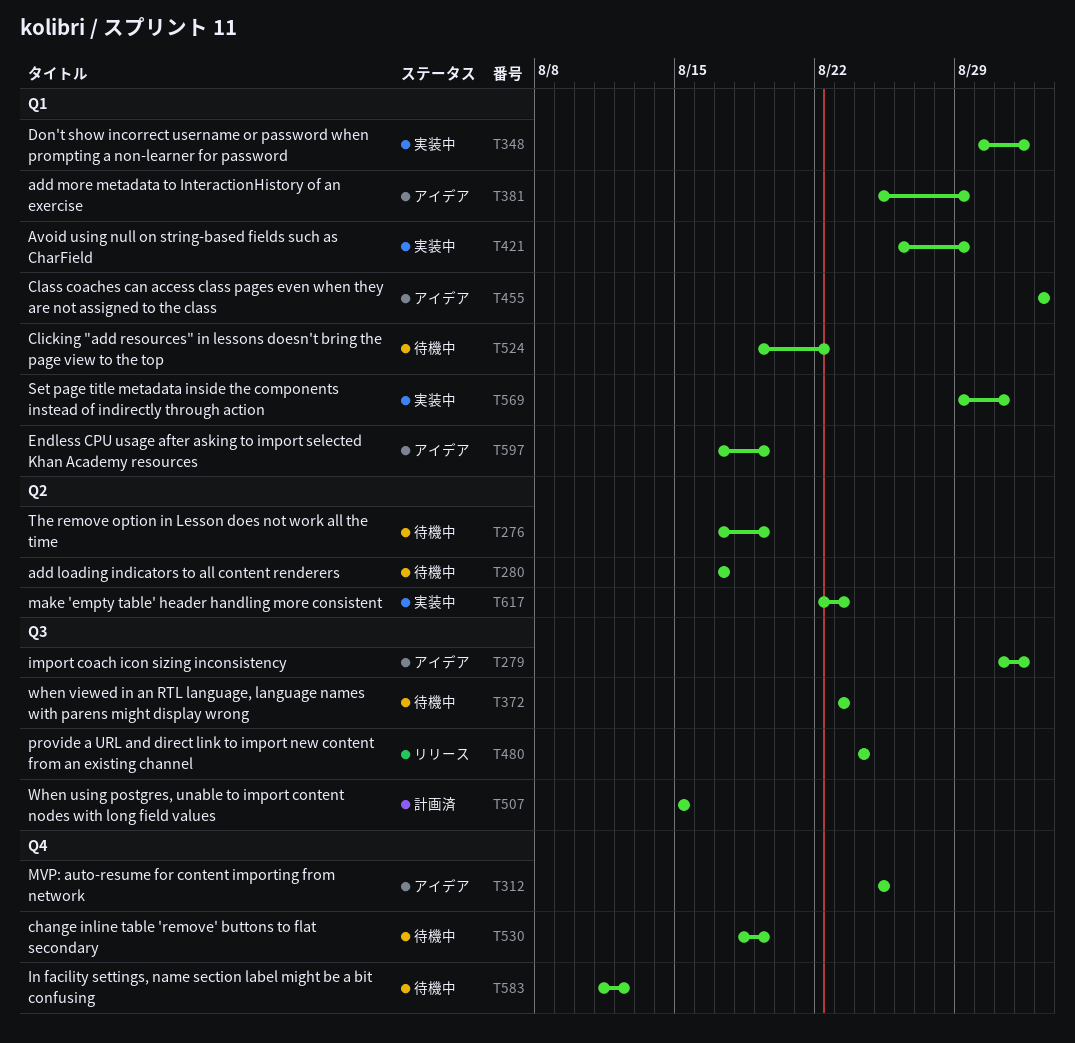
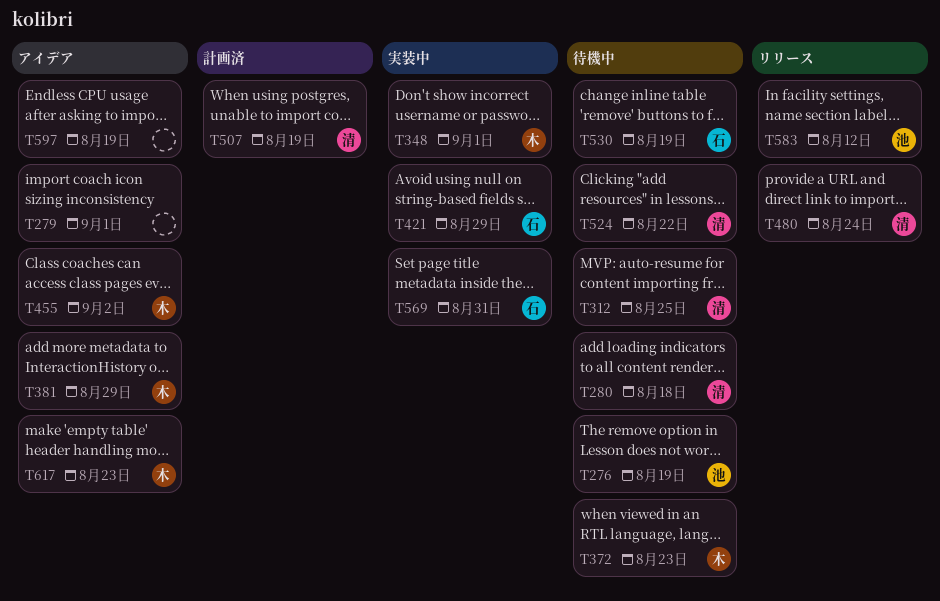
T280, due: Aug 17 -> Aug 18
T312, status: アイデア -> 待機中
T507, due: Aug 15 -> Aug 19
T583, status: 待機中 -> リリース
T617, status: 実装中 -> アイデア

